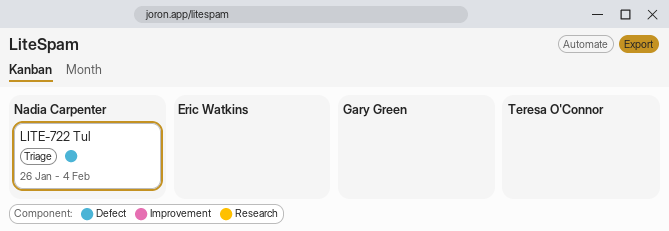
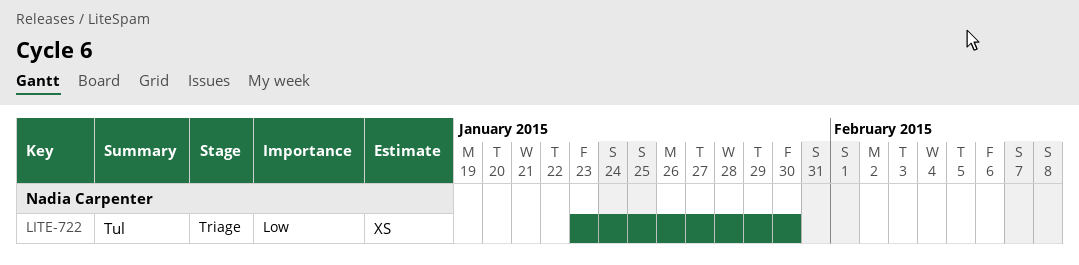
LITE-722, start: Jan 26 -> Jan 23
LITE-722, due: Feb 4 -> Jan 30

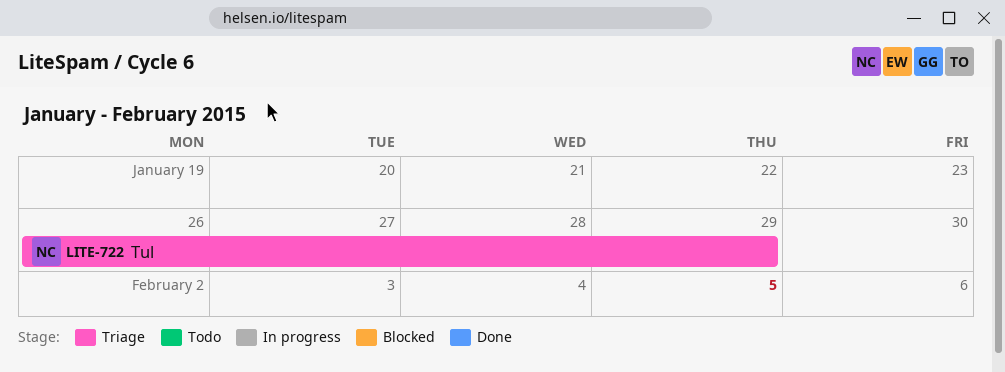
LITE-722, start: Jan 23 -> Jan 26
LITE-722, due: Jan 30 -> Jan 29

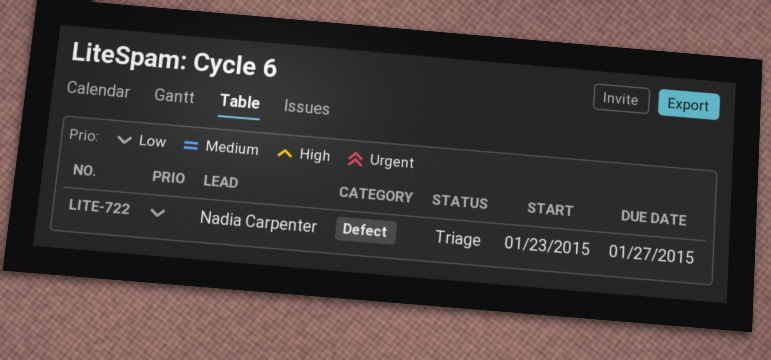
LITE-722, start: Jan 26 -> Jan 23
LITE-722, due: Jan 29 -> Jan 27

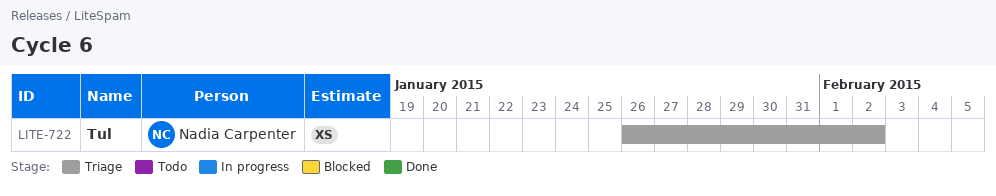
LITE-722, start: Jan 23 -> Jan 26
LITE-722, due: Jan 27 -> Feb 2

